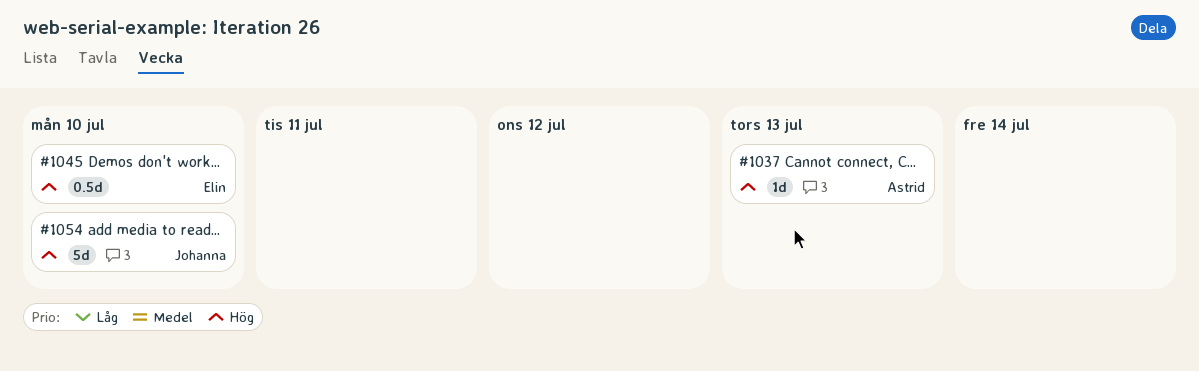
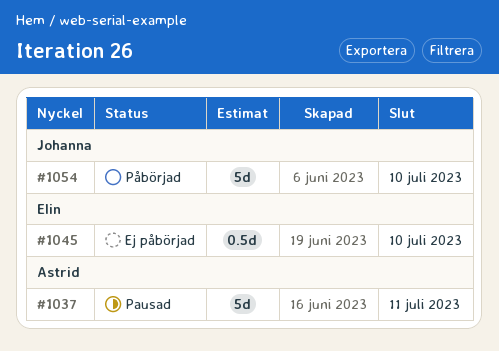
#1037, estimate: 1d -> 5d
#1037, due: Jul 13 -> Jul 11

